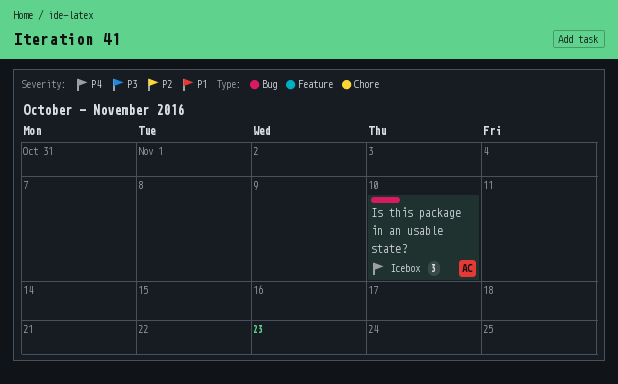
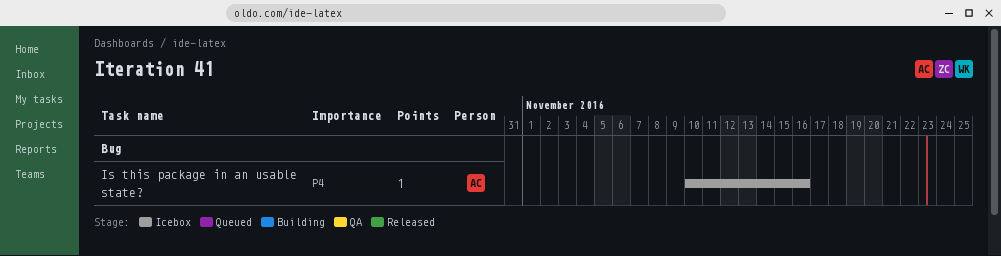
Is this package in an usable state?, estimate: 3 -> 1
Is this package in an usable state?, due: Nov 10 -> Nov 16

